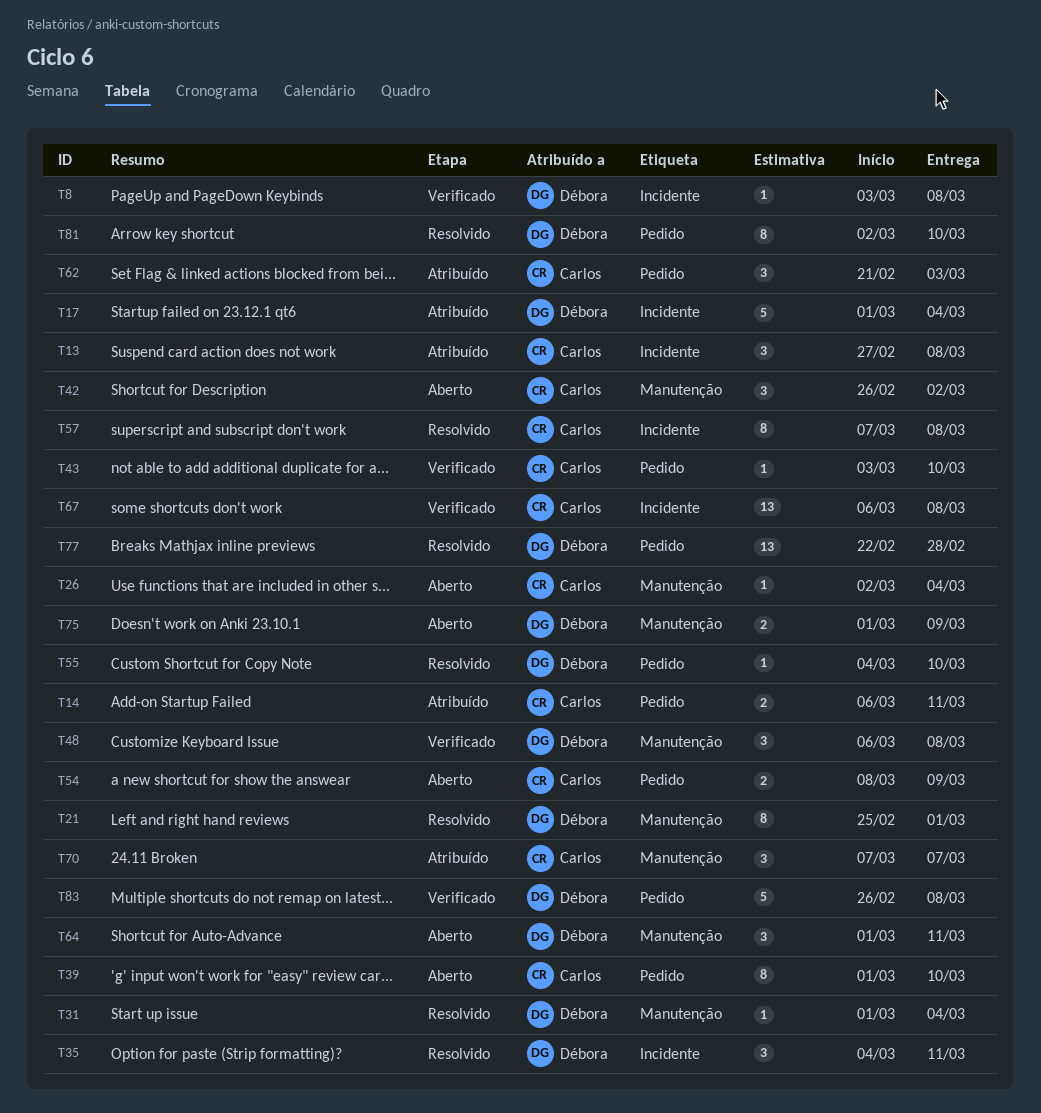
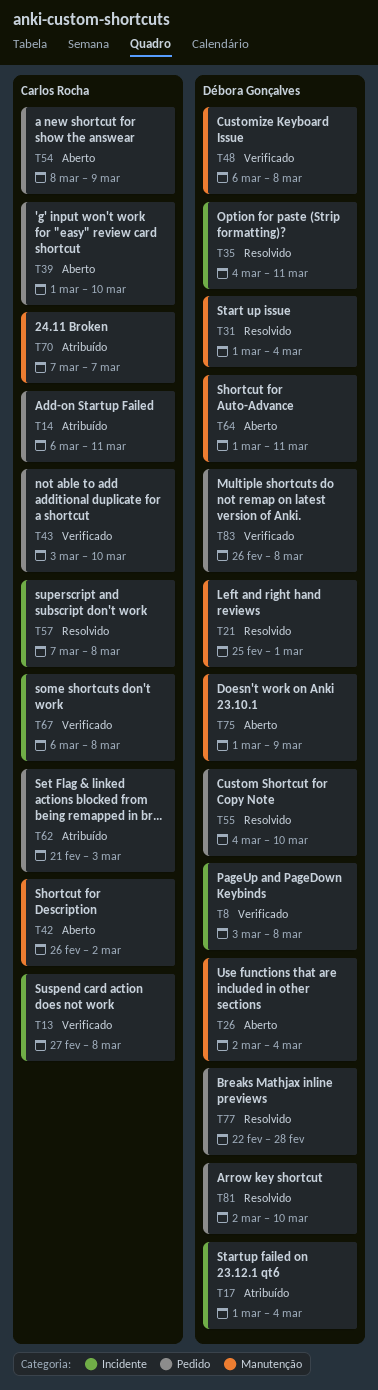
T13, status: Atribuído -> Verificado
T26, owner: Carlos Rocha -> Débora Gonçalves

